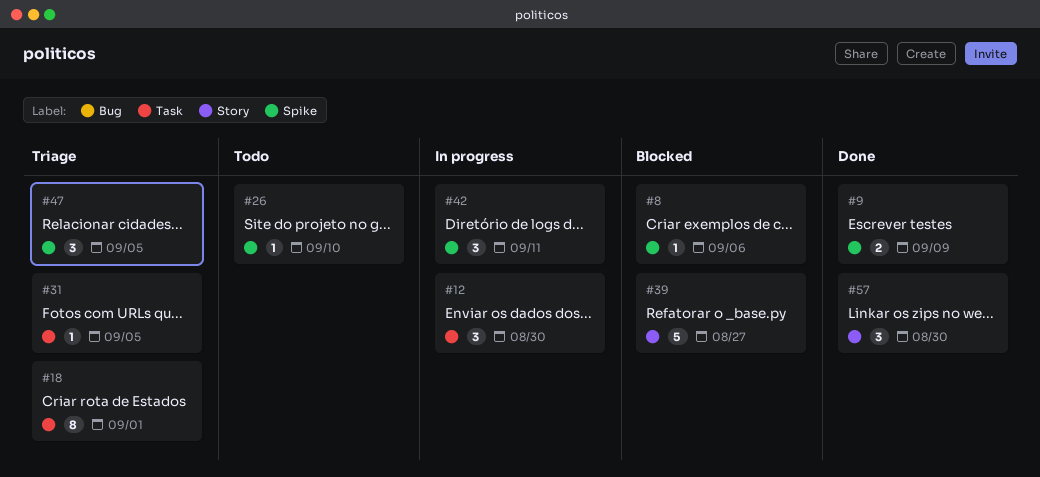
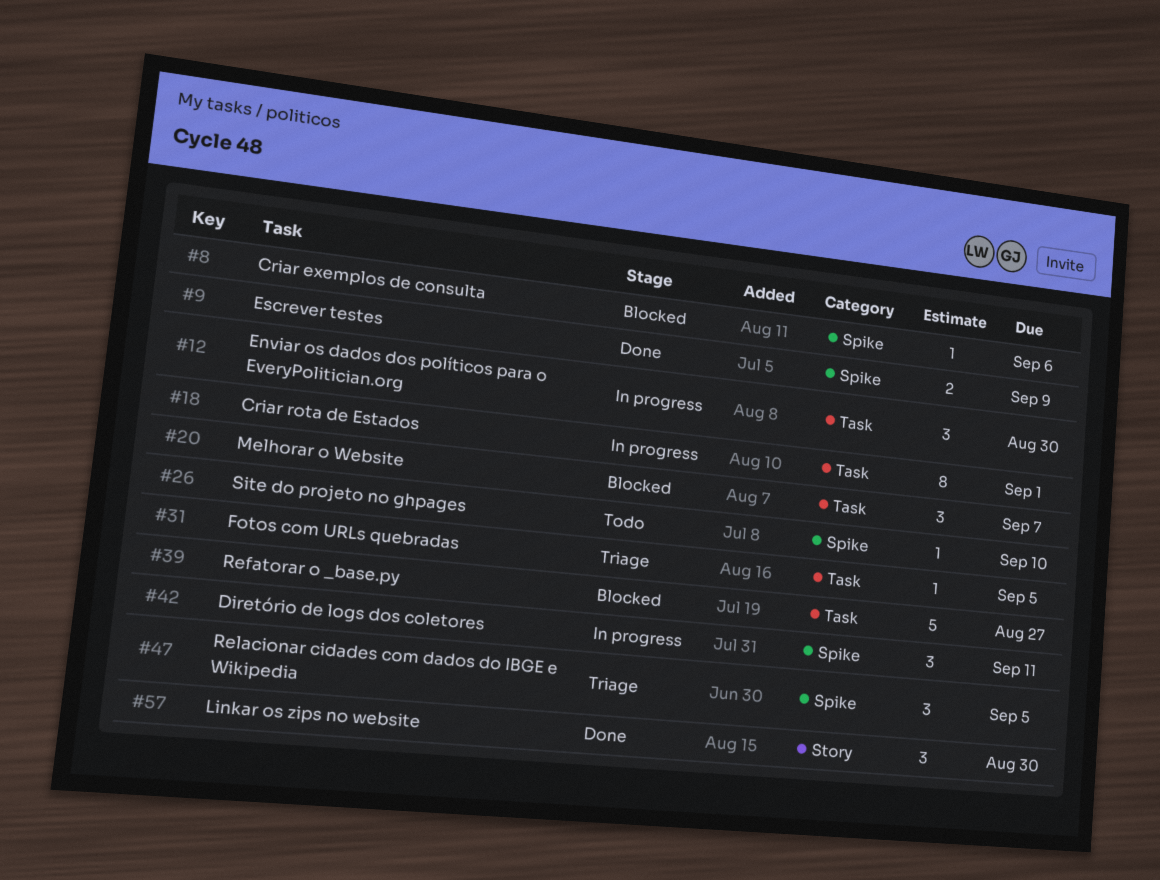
#18, status: Triage -> In progress
#20: none -> present
#39, label: Story -> Task

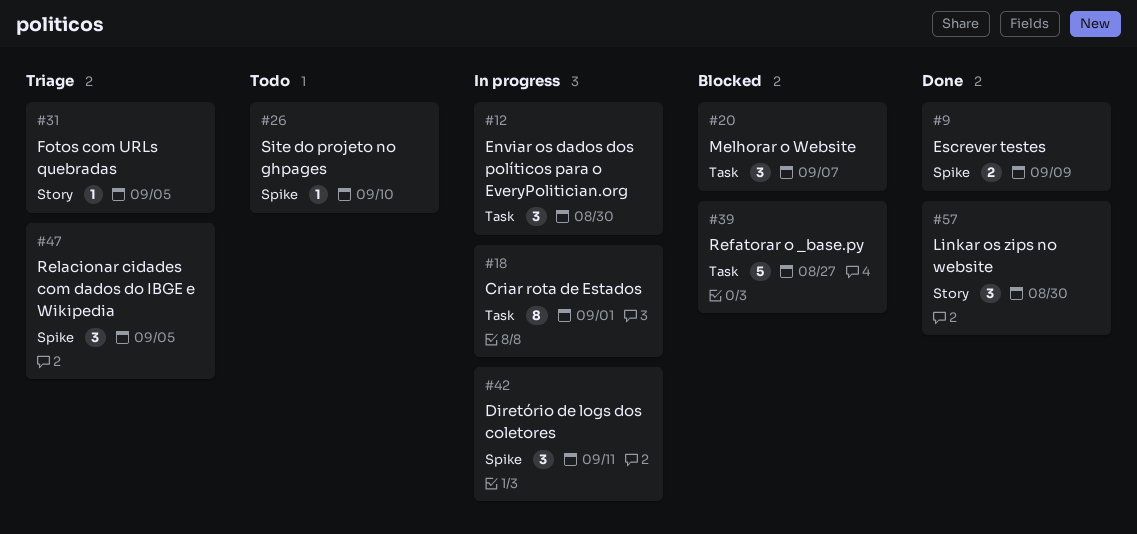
#8: present -> none
#31, label: Task -> Story

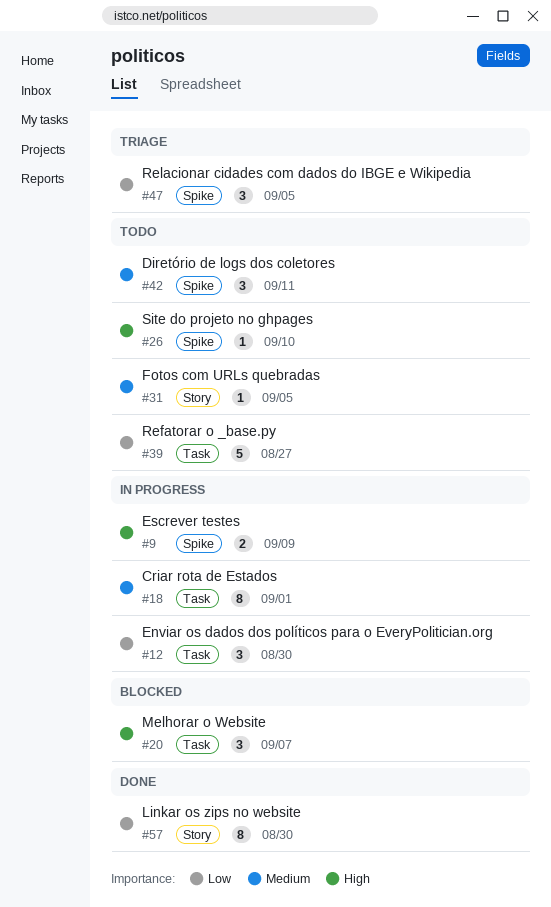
#9, status: Done -> In progress
#31, status: Triage -> Todo
#39, status: Blocked -> Todo
#42, status: In progress -> Todo
#57, estimate: 3 -> 8

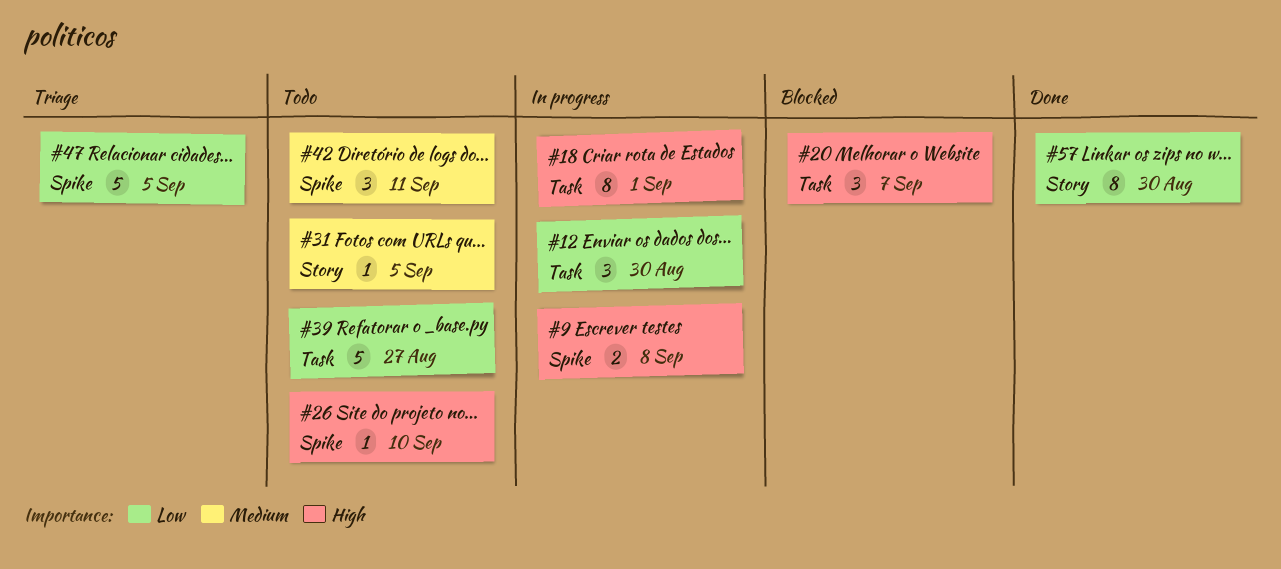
#9, due: Sep 9 -> Sep 8
#18, priority: Medium -> High
#47, estimate: 3 -> 5

